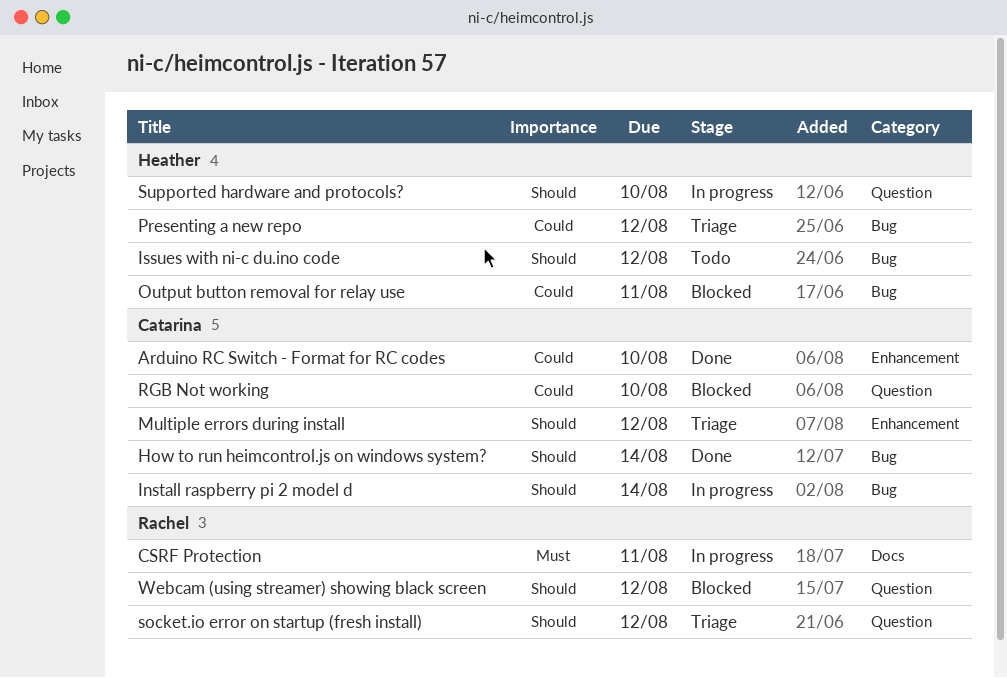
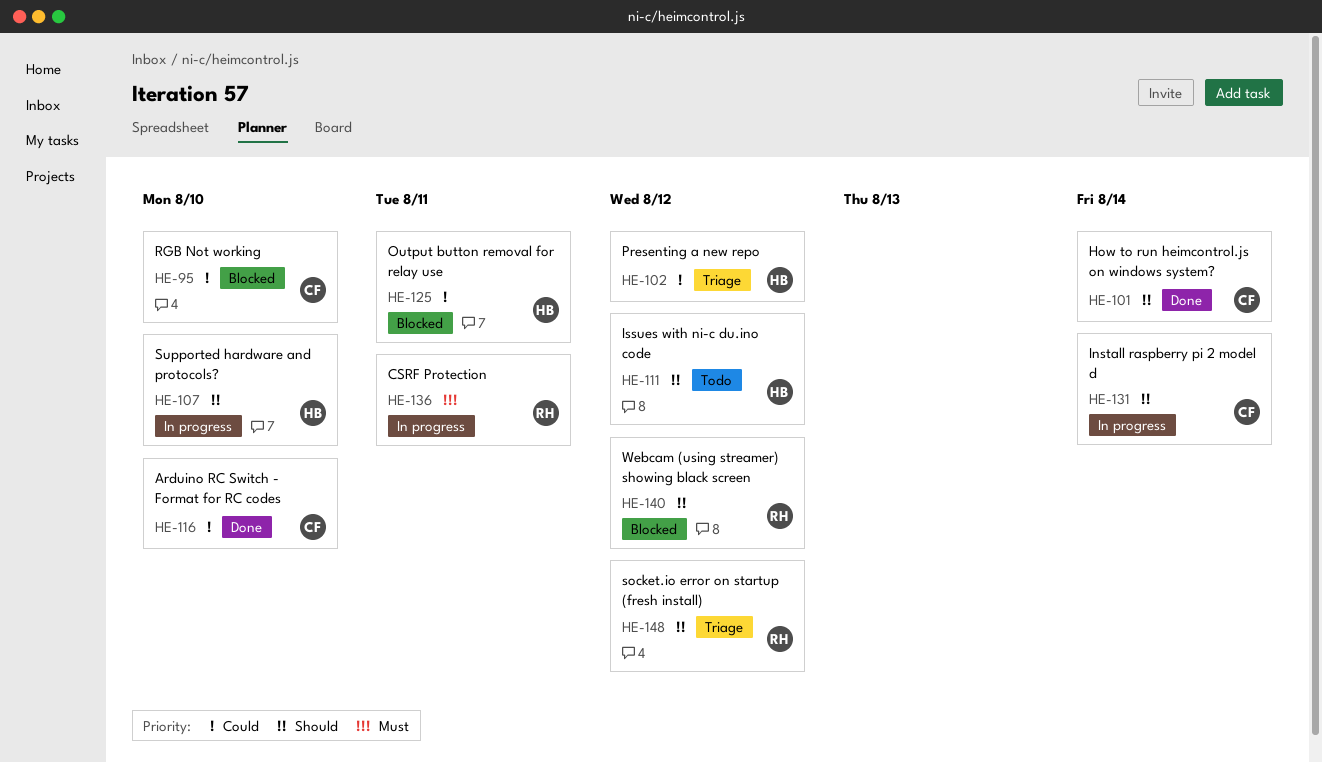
Multiple errors during install: present -> none

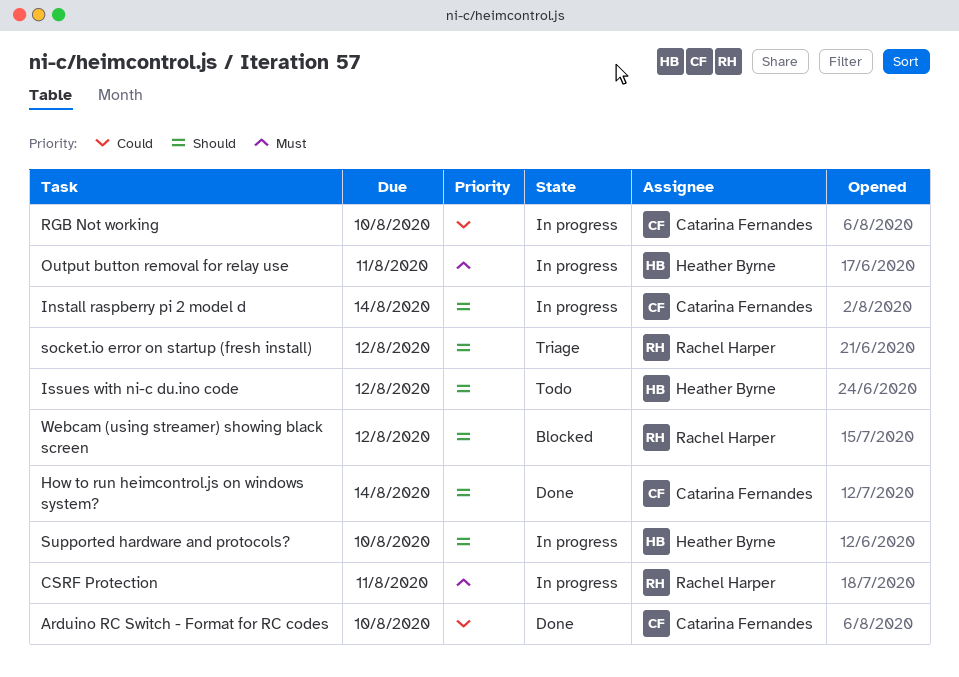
Output button removal for relay use, status: Blocked -> In progress
Output button removal for relay use, priority: Could -> Must
Presenting a new repo: present -> none
RGB Not working, status: Blocked -> In progress

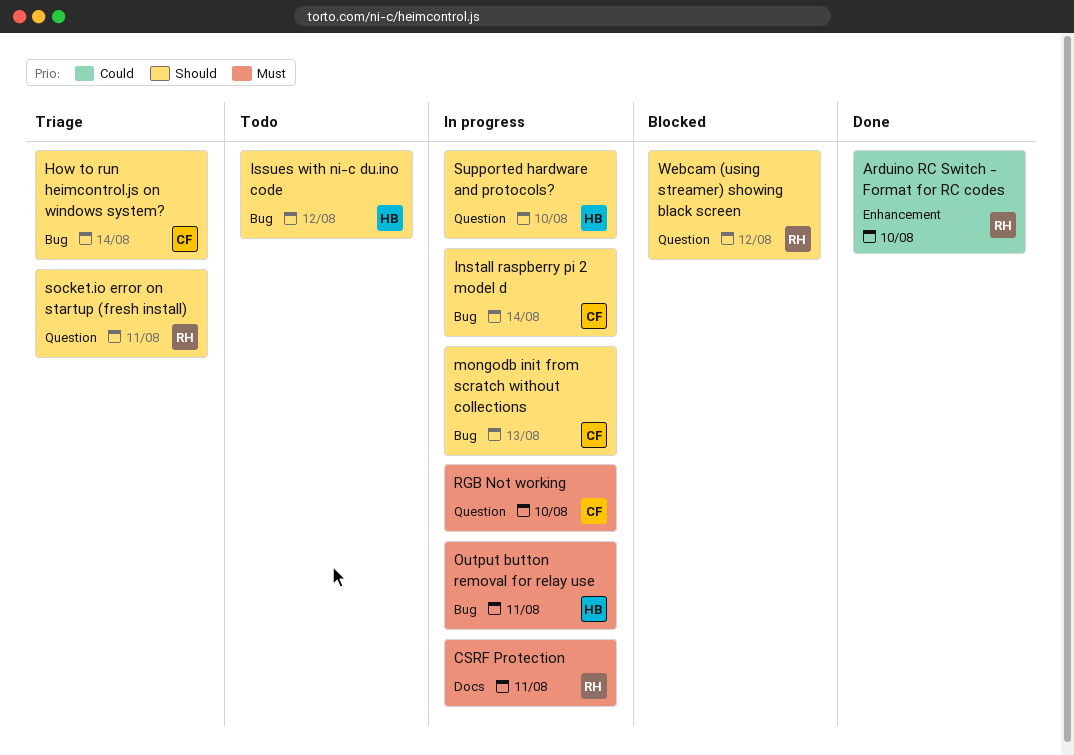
Arduino RC Switch - Format for RC codes, owner: Catarina Fernandes -> Rachel Harper
How to run heimcontrol.js on windows system?, status: Done -> Triage
mongodb init from scratch without collections: none -> present
RGB Not working, priority: Could -> Must
socket.io error on startup (fresh install), due: Aug 12 -> Aug 11

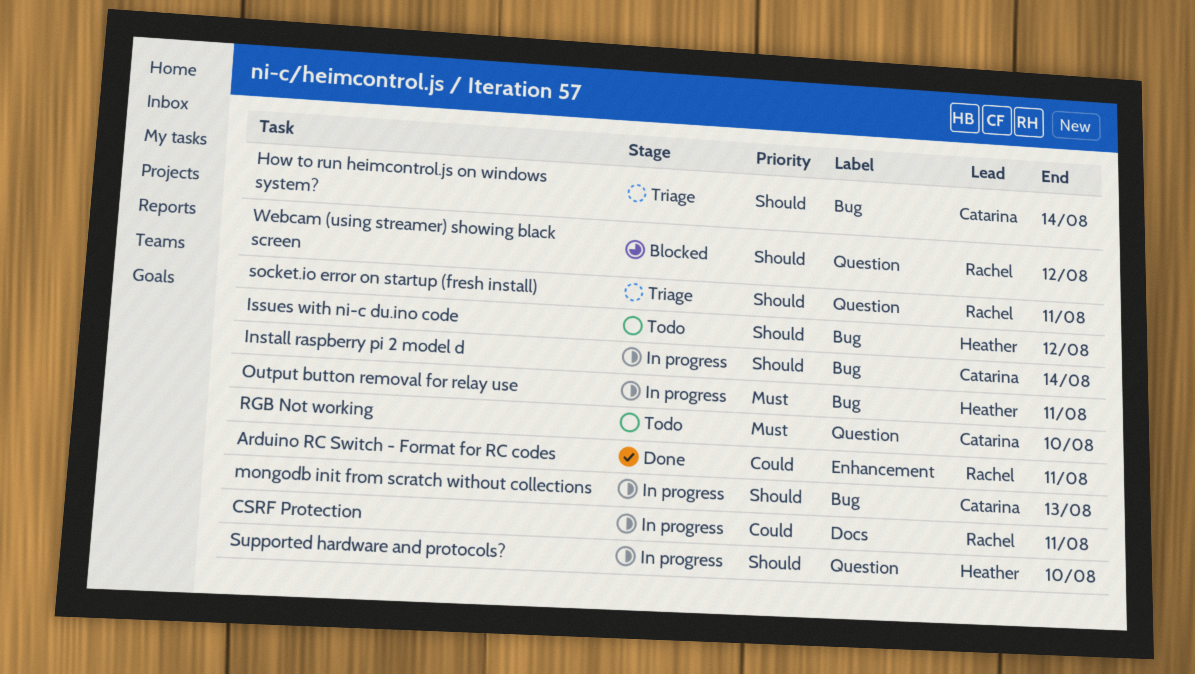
Arduino RC Switch - Format for RC codes, due: Aug 10 -> Aug 11
CSRF Protection, priority: Must -> Could
RGB Not working, status: In progress -> Todo

